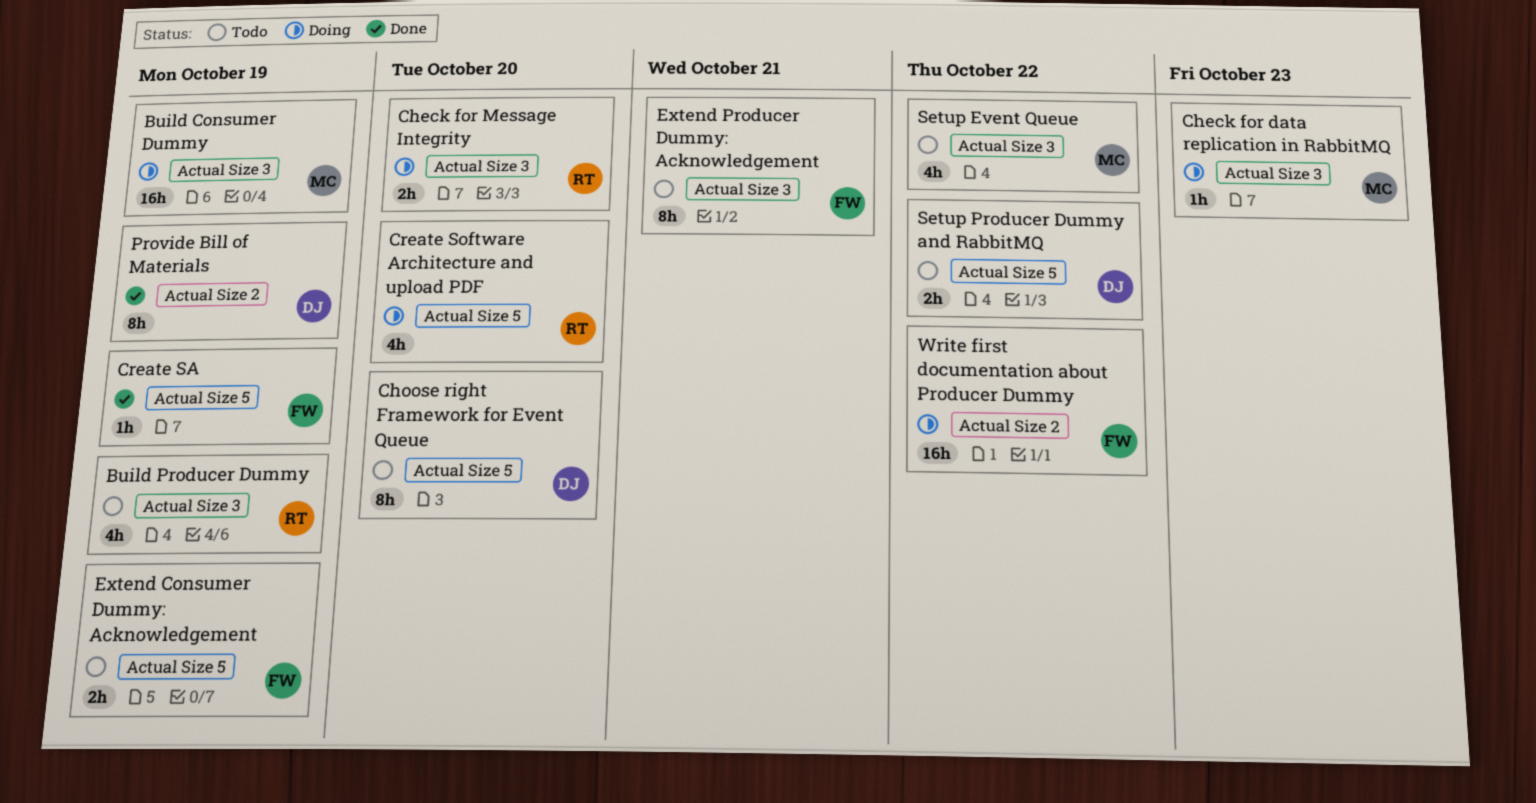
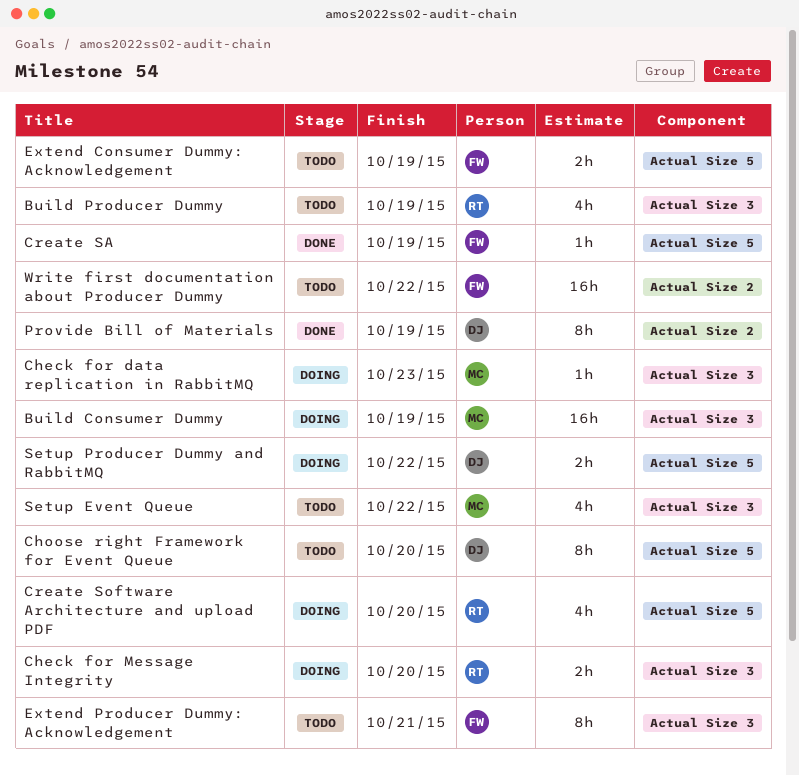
Setup Producer Dummy and RabbitMQ, status: Todo -> Doing
Write first documentation about Producer Dummy, status: Doing -> Todo

